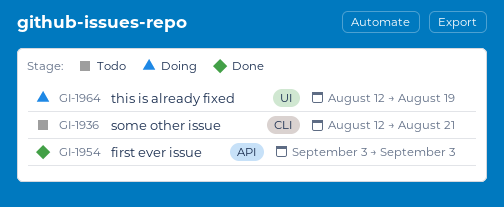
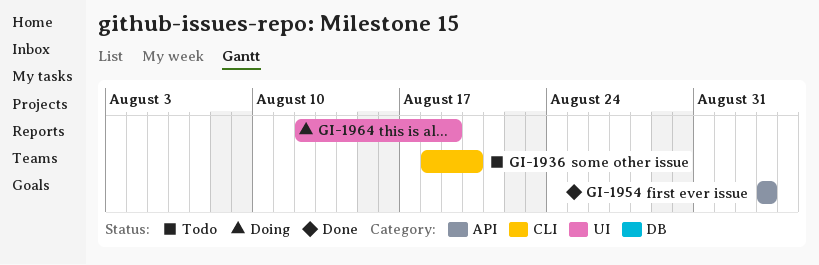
GI-1936, start: Aug 12 -> Aug 18
GI-1936, due: Aug 21 -> Aug 20

